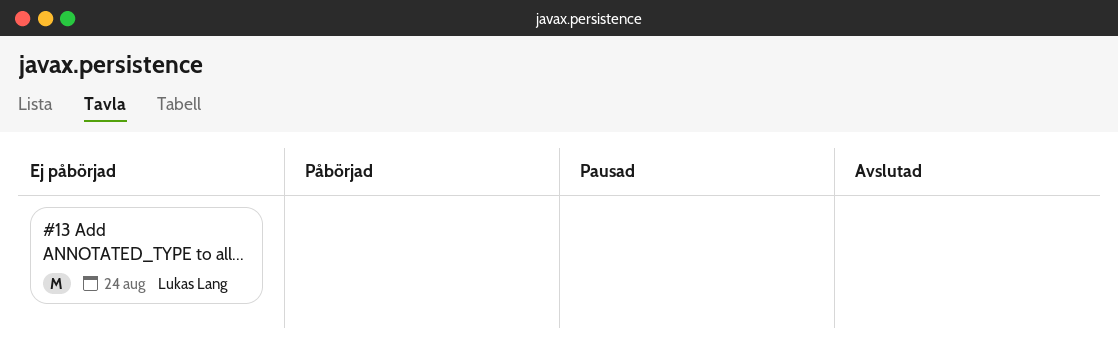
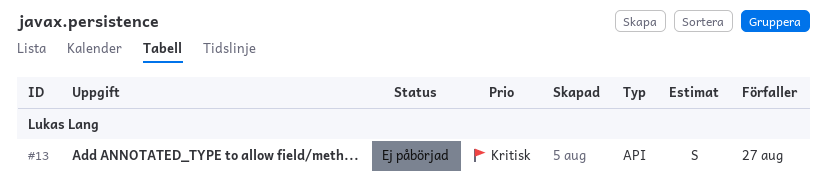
#13, estimate: M -> S
#13, due: Aug 24 -> Aug 27

